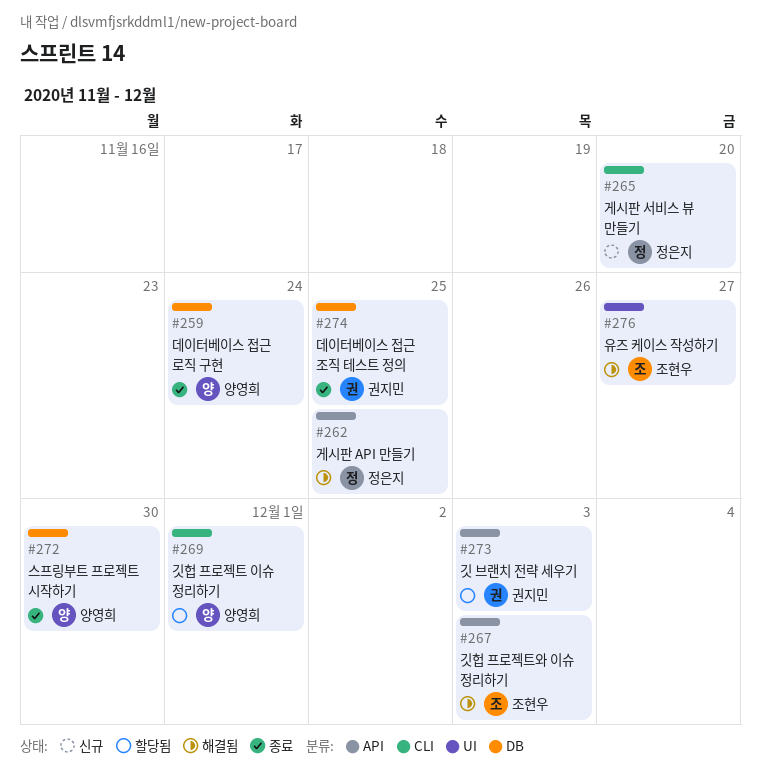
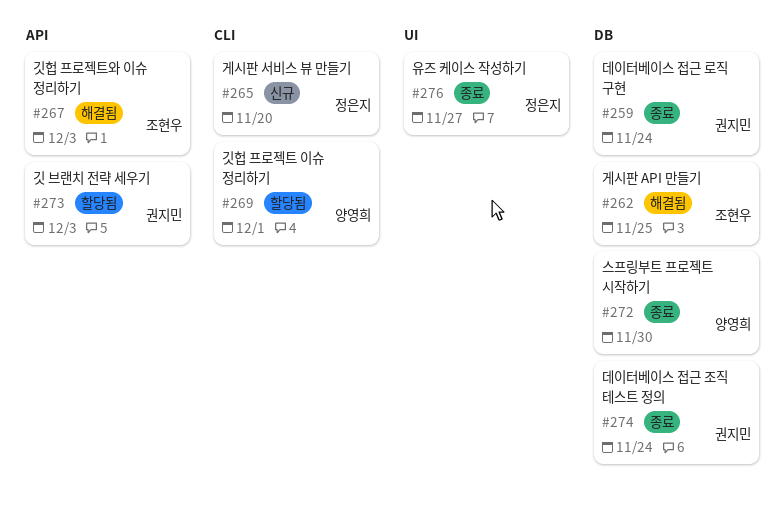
#259, owner: 양영희 -> 권지민
#262, owner: 정은지 -> 조현우
#262, label: API -> DB
#274, due: Nov 25 -> Nov 24
#276, status: 해결됨 -> 종료
#276, owner: 조현우 -> 정은지

